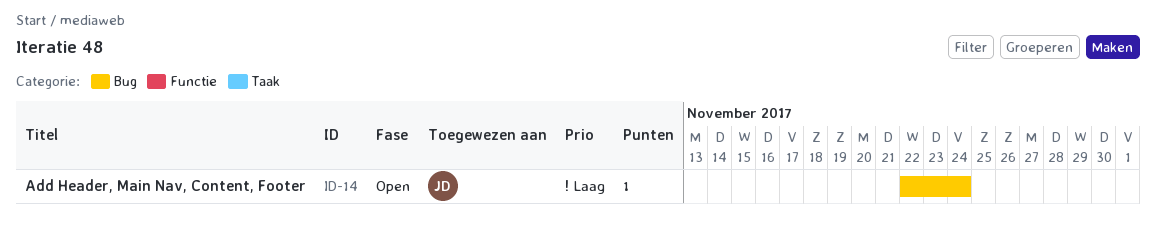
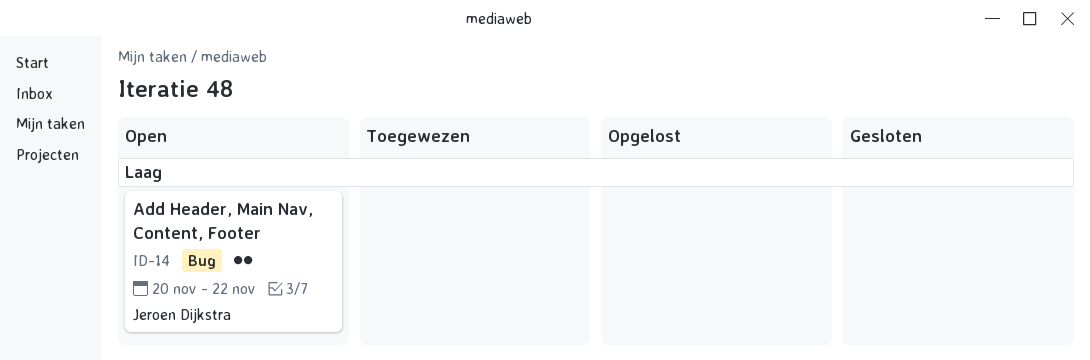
ID-14, estimate: 1 -> 2
ID-14, start: Nov 22 -> Nov 20
ID-14, due: Nov 24 -> Nov 22

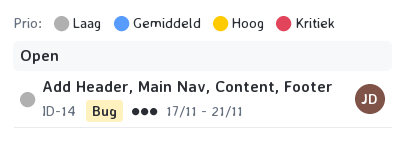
ID-14, estimate: 2 -> 3
ID-14, start: Nov 20 -> Nov 17
ID-14, due: Nov 22 -> Nov 21

